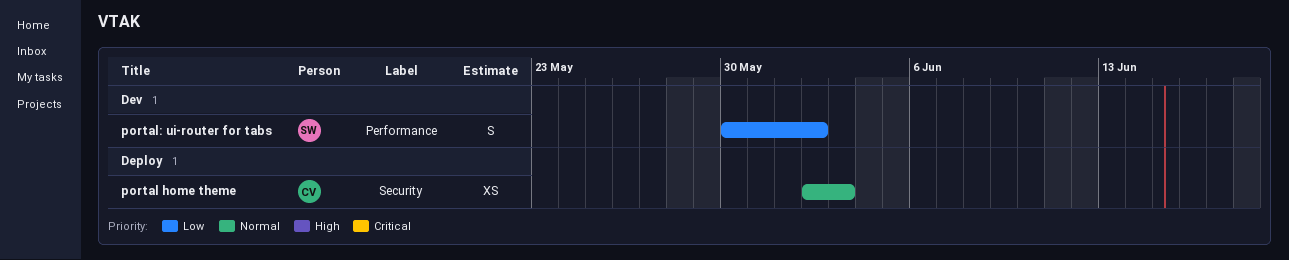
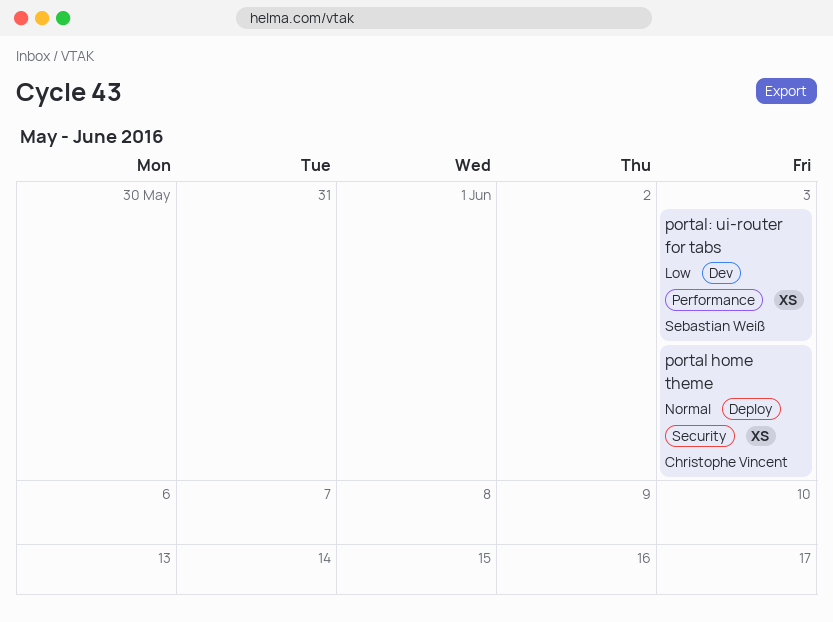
portal: ui-router for tabs, estimate: S -> XS
portal: ui-router for tabs, due: Jun 2 -> Jun 3

